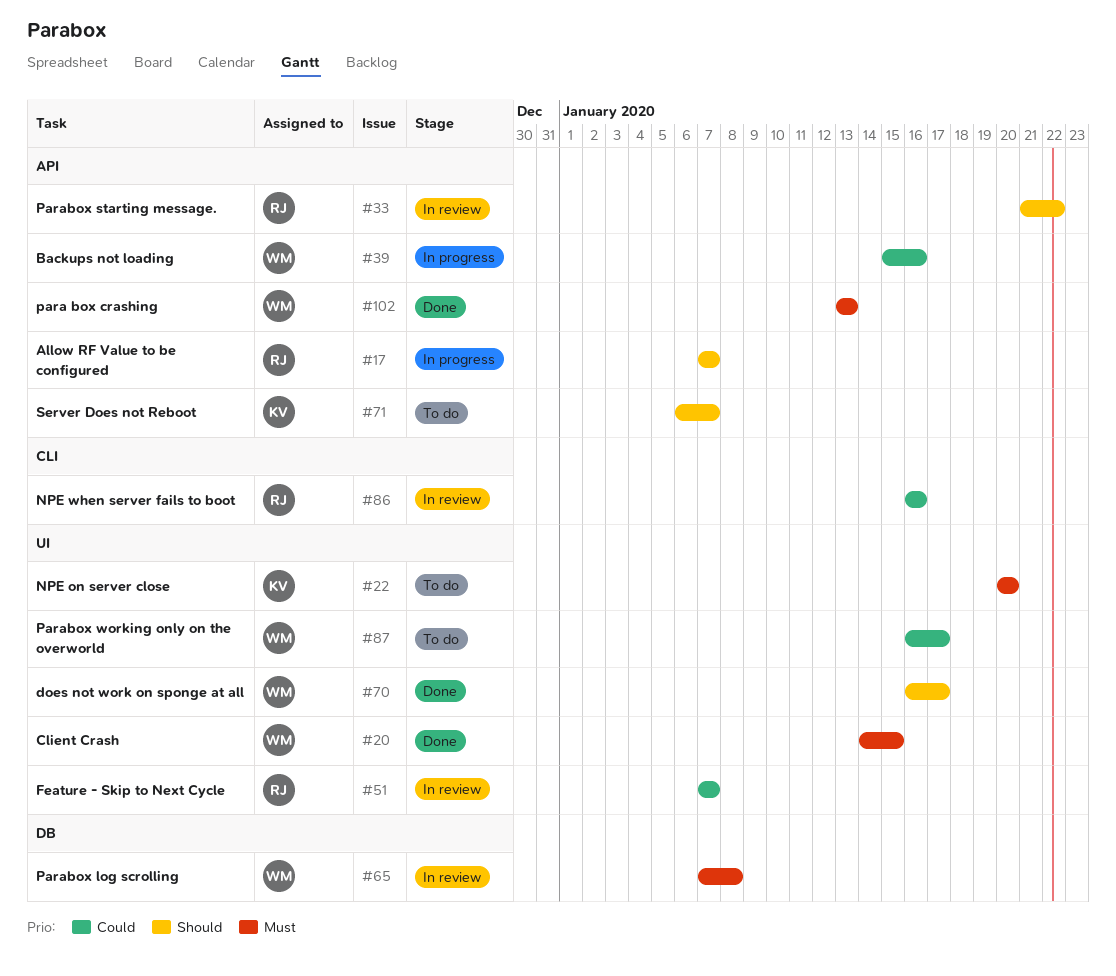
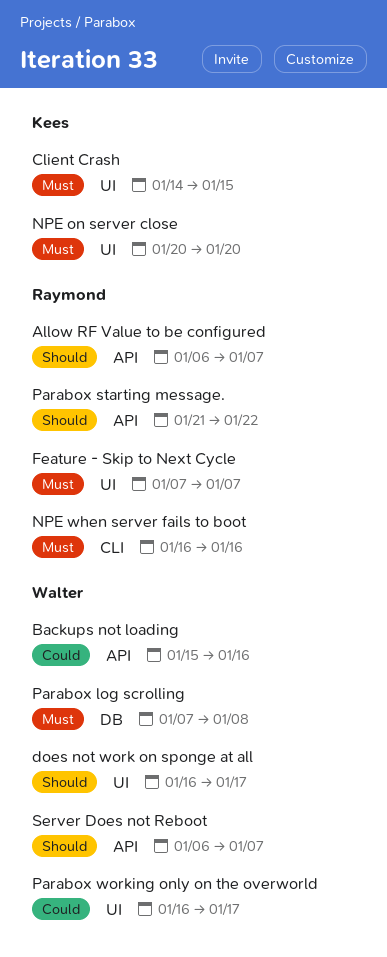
Allow RF Value to be configured, start: Jan 7 -> Jan 6
Client Crash, owner: Walter -> Kees
Feature - Skip to Next Cycle, priority: Could -> Must
NPE when server fails to boot, priority: Could -> Must
para box crashing: present -> none
Server Does not Reboot, owner: Kees -> Walter

